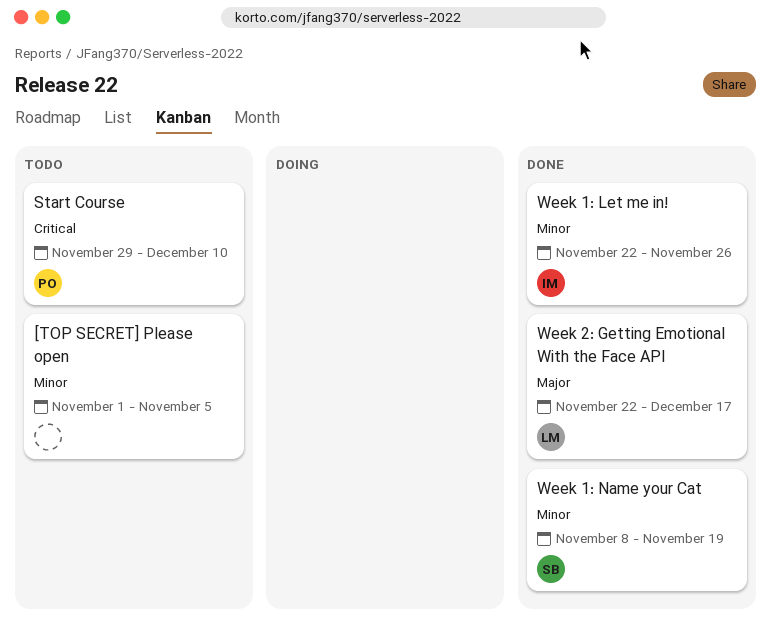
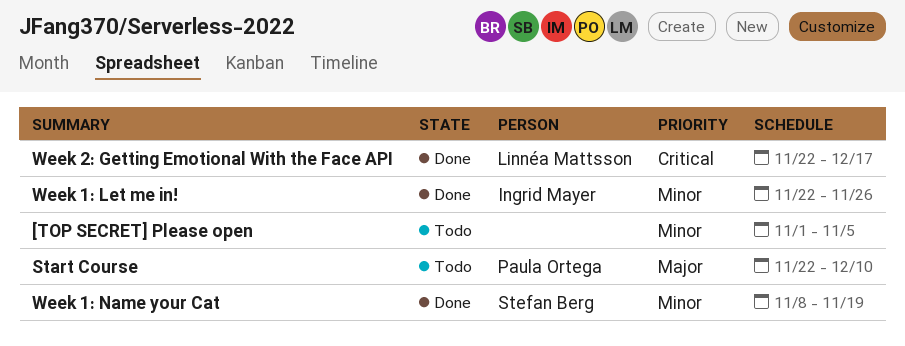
Start Course, priority: Critical -> Major
Start Course, start: Nov 29 -> Nov 22
Week 2: Getting Emotional With the Face API, priority: Major -> Critical

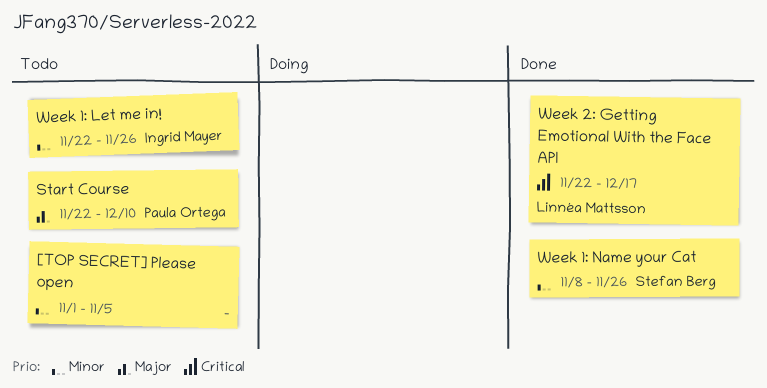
Week 1: Let me in!, status: Done -> Todo
Week 1: Name your Cat, due: Nov 19 -> Nov 26

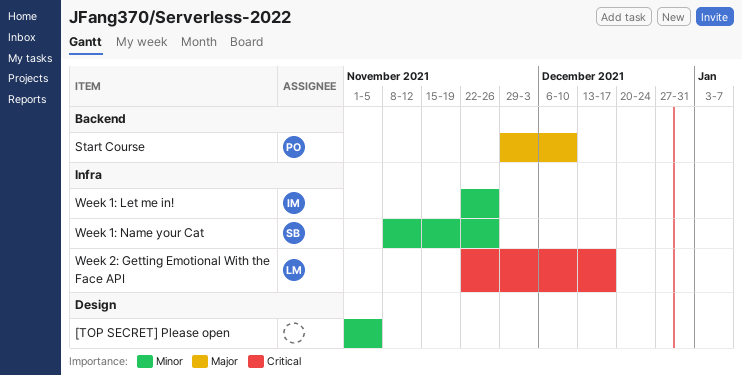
Start Course, start: Nov 22 -> Nov 29

